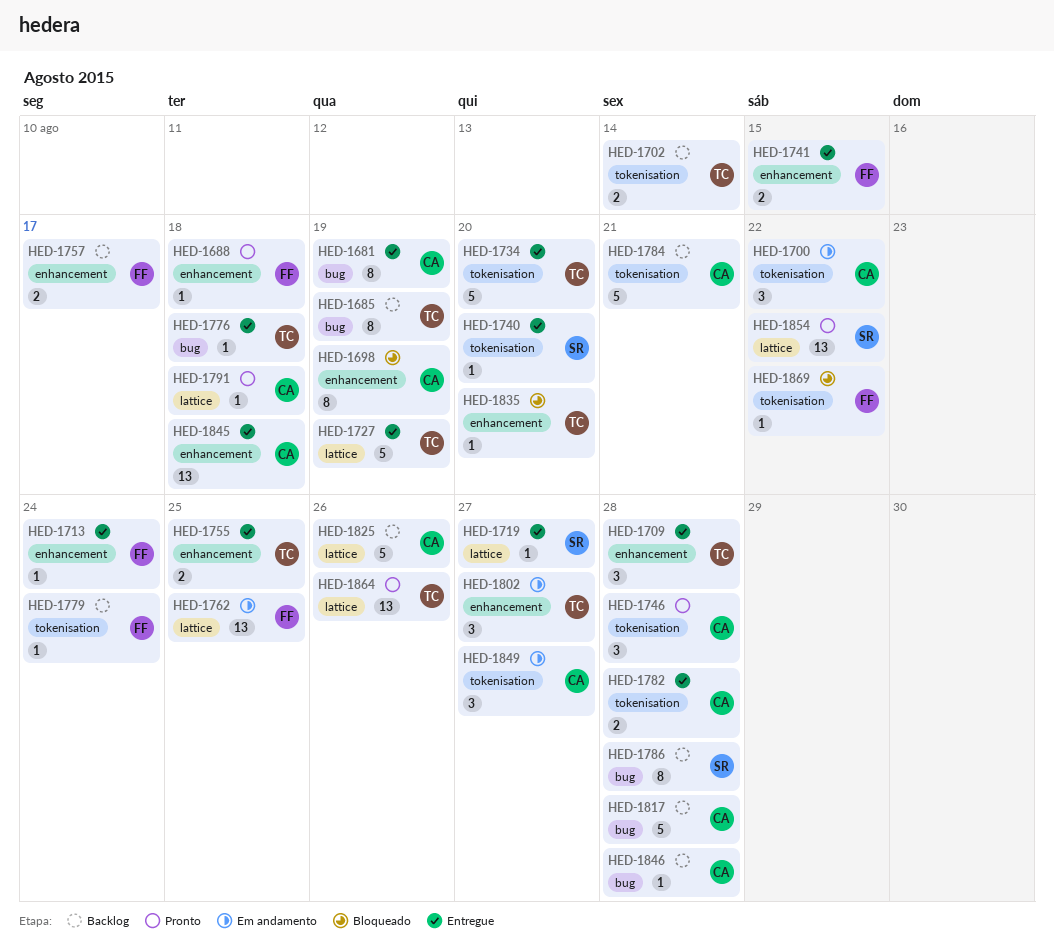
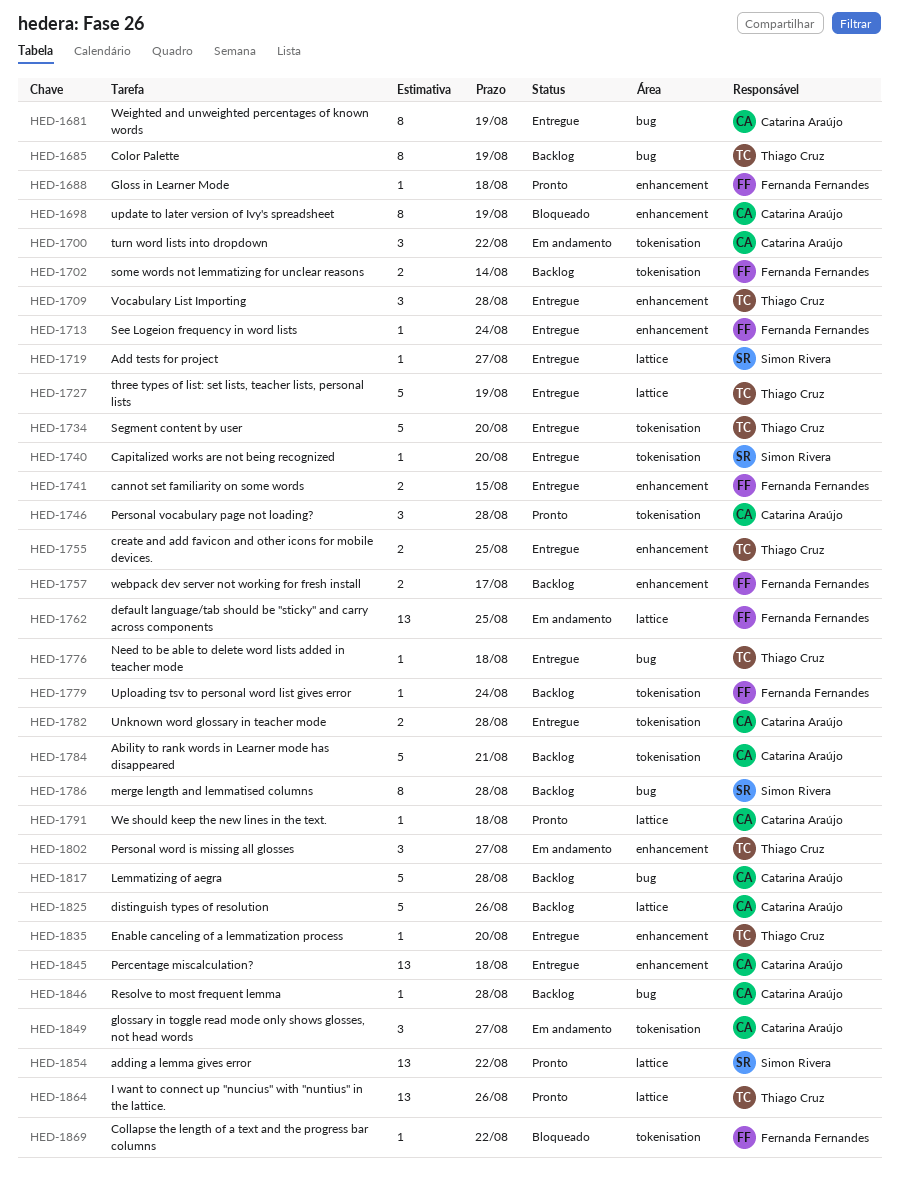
HED-1702, owner: Thiago Cruz -> Fernanda Fernandes
HED-1835, status: Bloqueado -> Entregue

